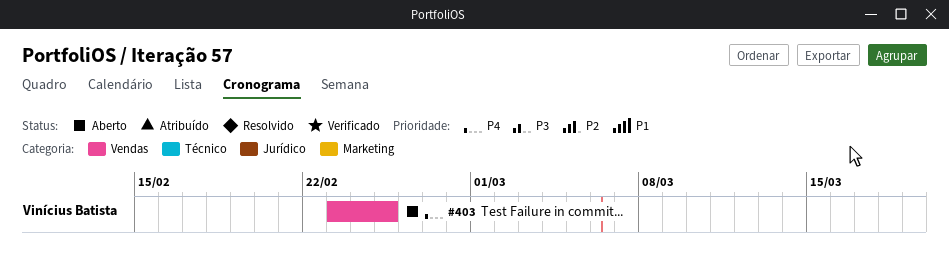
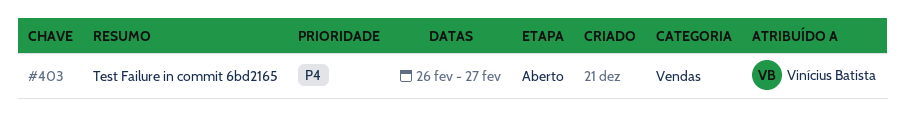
#403, start: Feb 23 -> Feb 26
#403, due: Feb 25 -> Feb 27

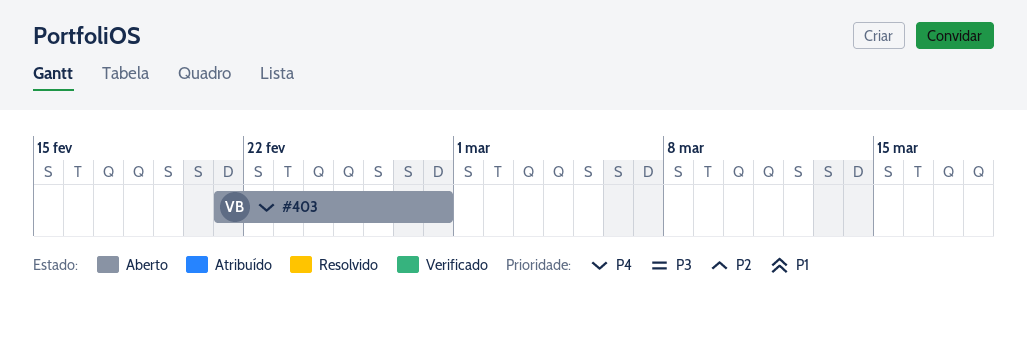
#403, start: Feb 26 -> Feb 21
#403, due: Feb 27 -> Feb 28

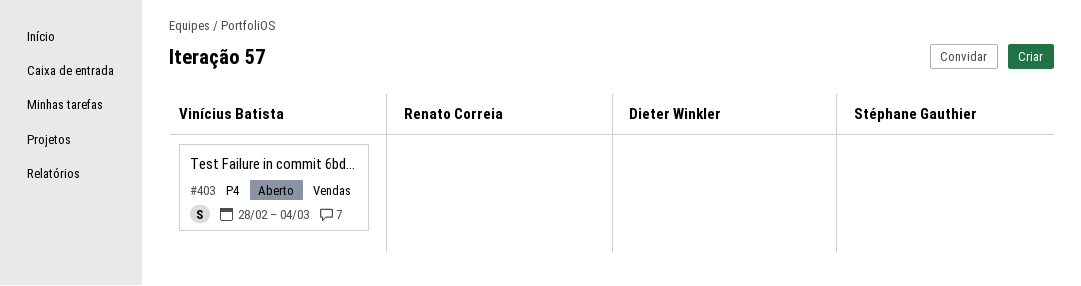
#403, start: Feb 21 -> Feb 28
#403, due: Feb 28 -> Mar 4

